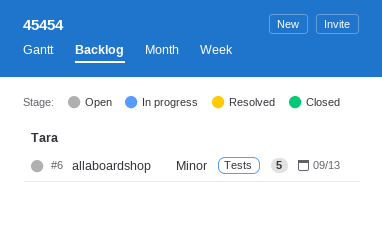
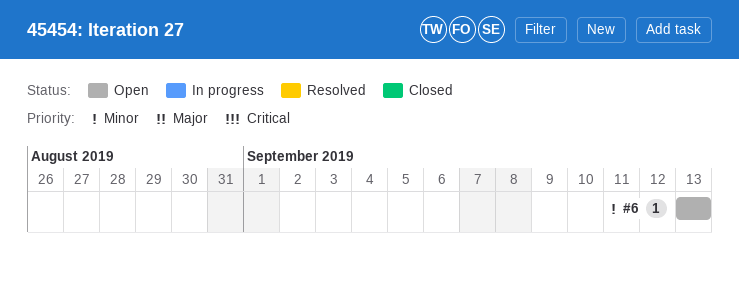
#6, estimate: 5 -> 1

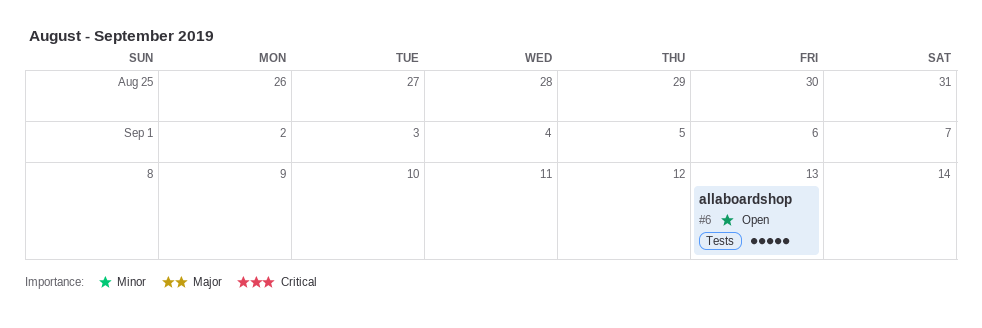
#6, estimate: 1 -> 5

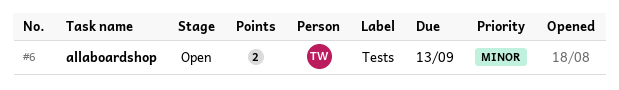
#6, estimate: 5 -> 2

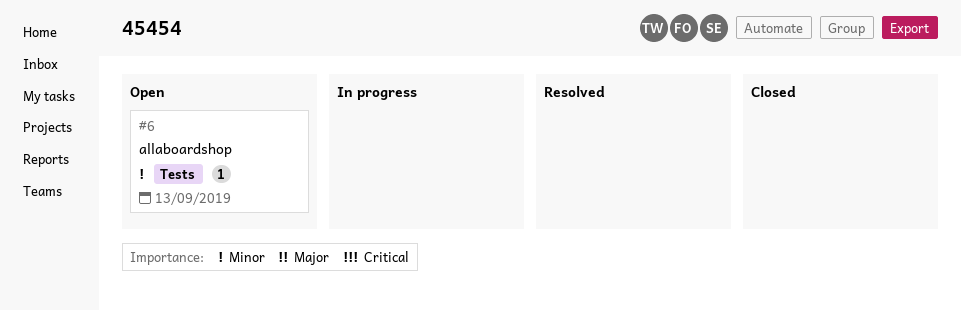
#6, estimate: 2 -> 1

